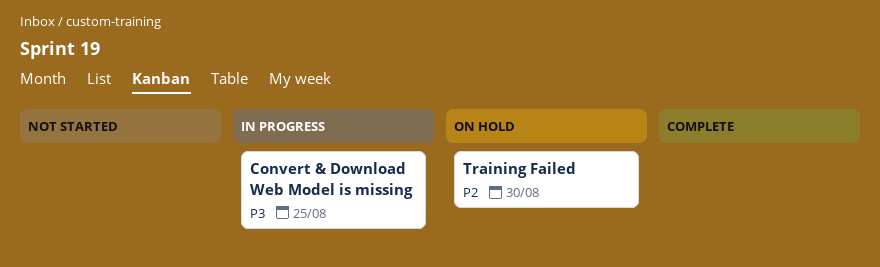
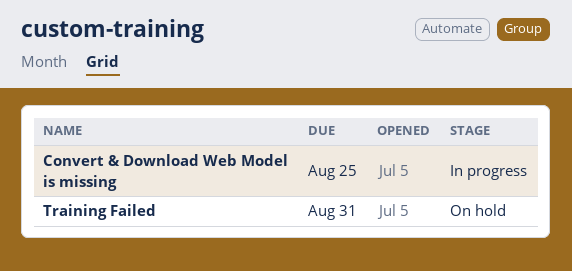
Training Failed, due: Aug 30 -> Aug 31

